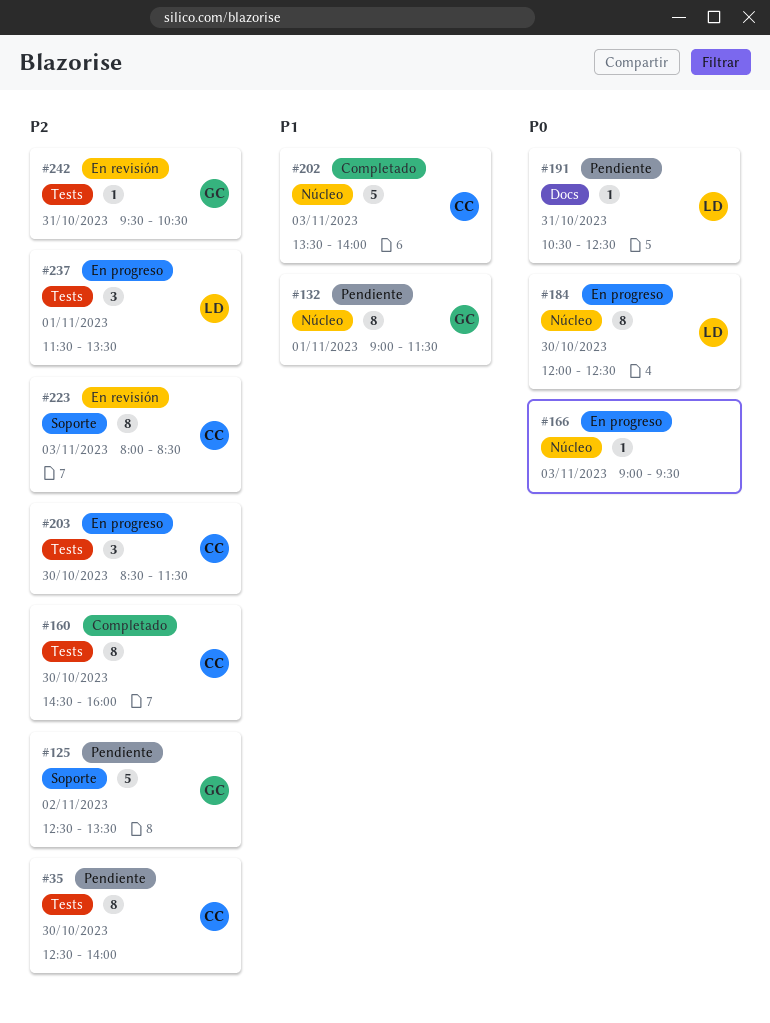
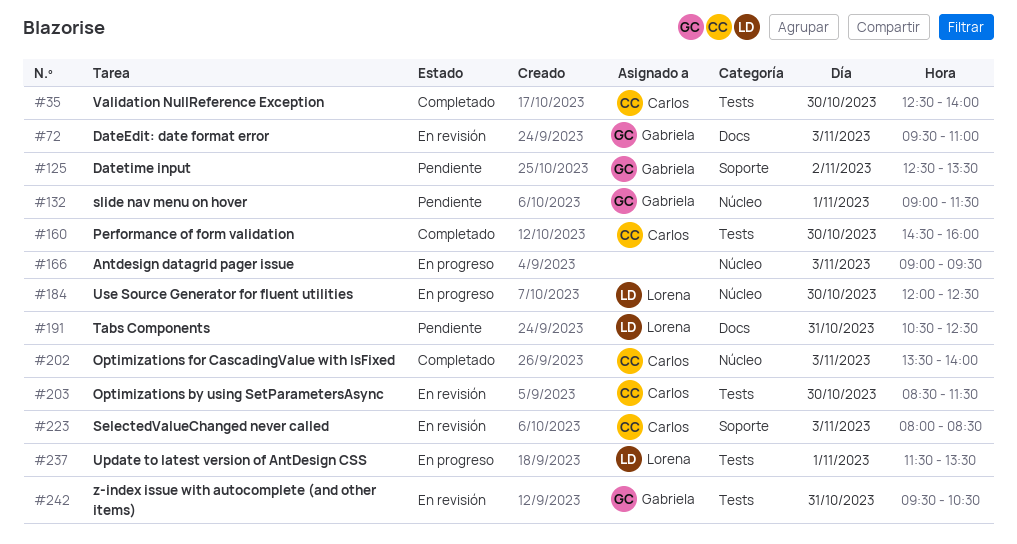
#35, status: Pendiente -> Completado
#72: none -> present
#203, status: En progreso -> En revisión

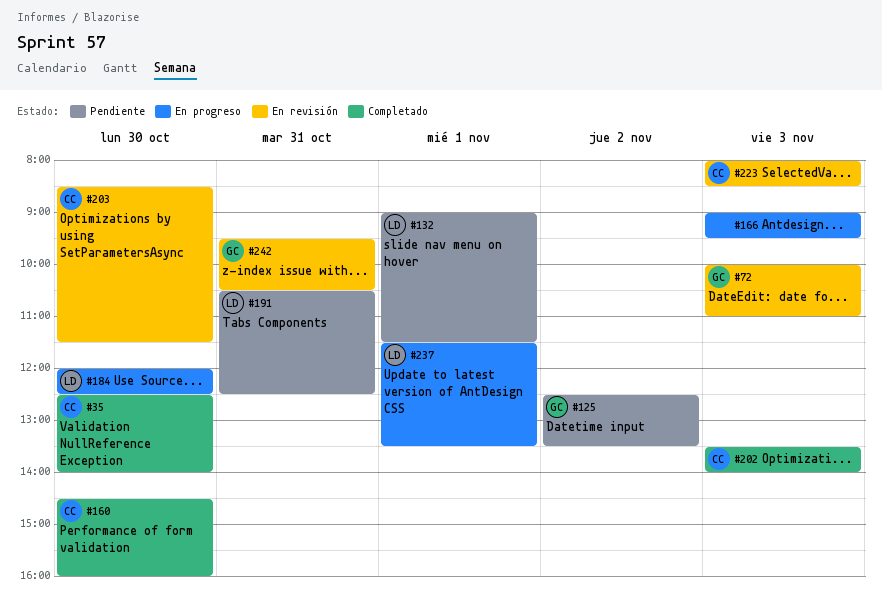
#72, begins: 09:30 -> 10:00
#132, owner: Gabriela -> Lorena

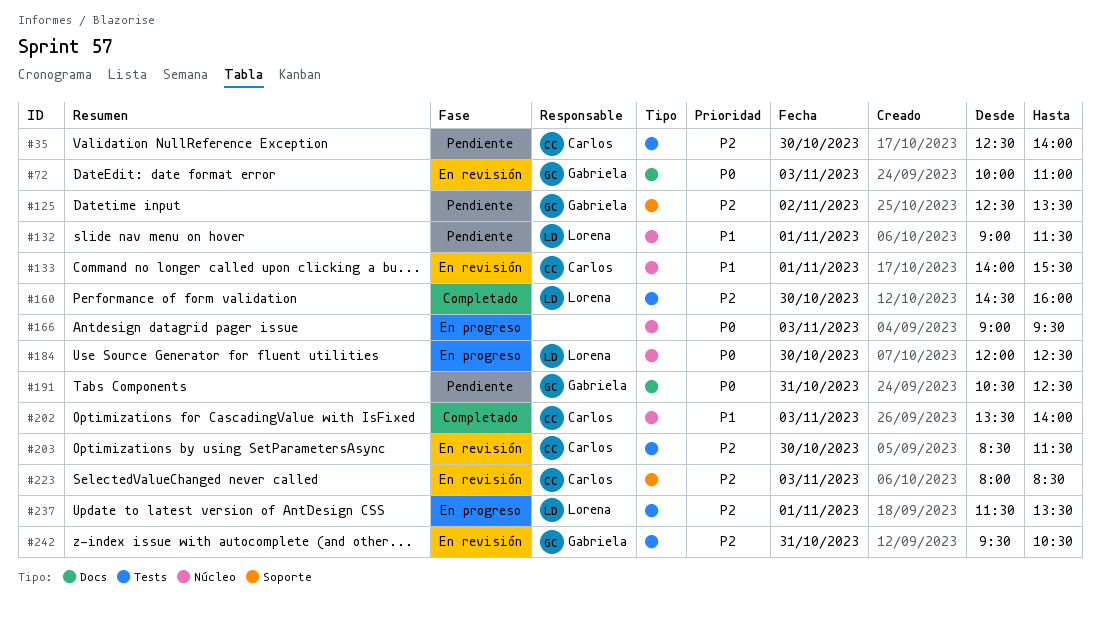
#35, status: Completado -> Pendiente
#133: none -> present
#160, owner: Carlos -> Lorena
#191, owner: Lorena -> Gabriela

